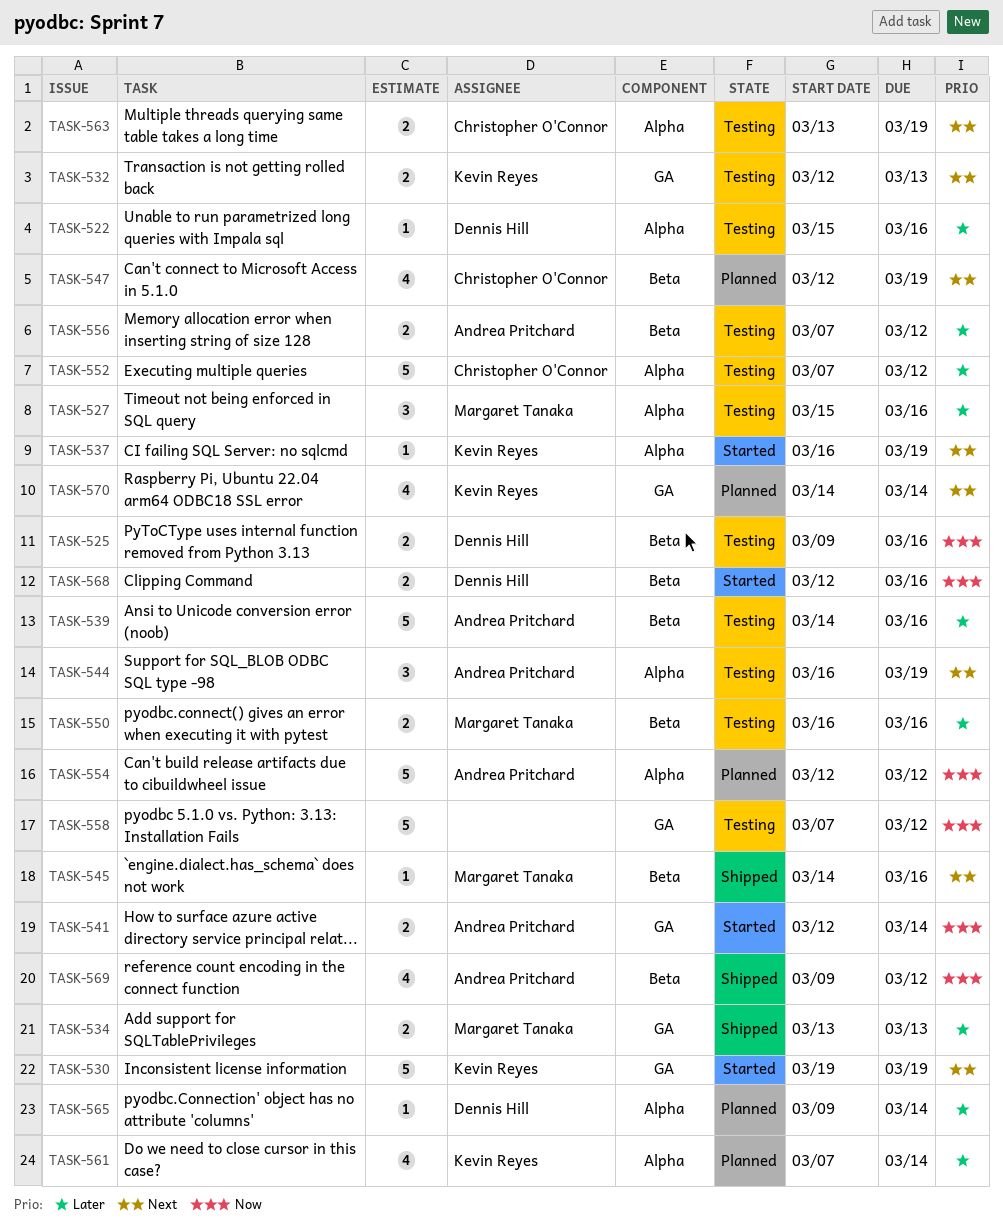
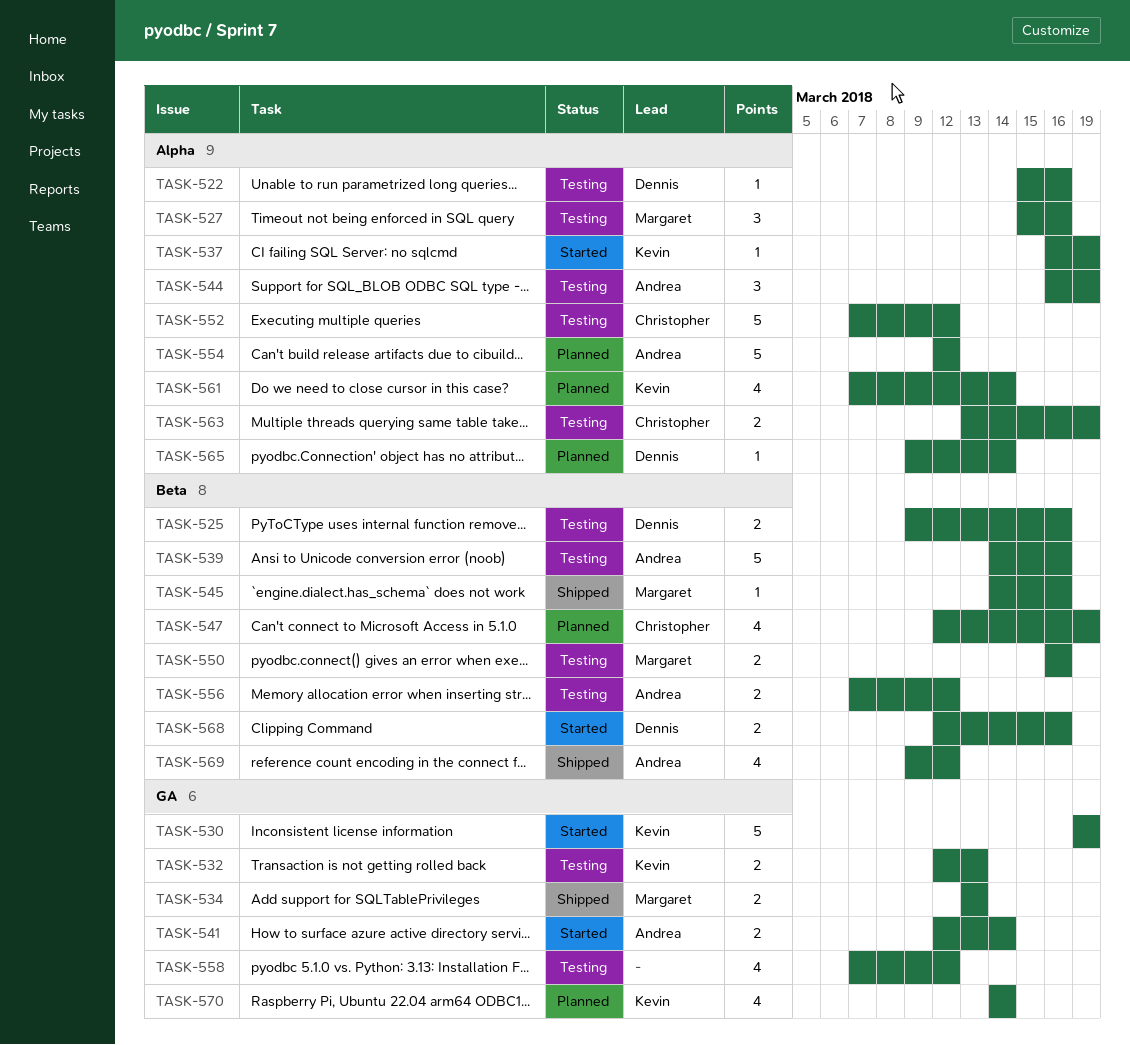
TASK-558, estimate: 5 -> 4

